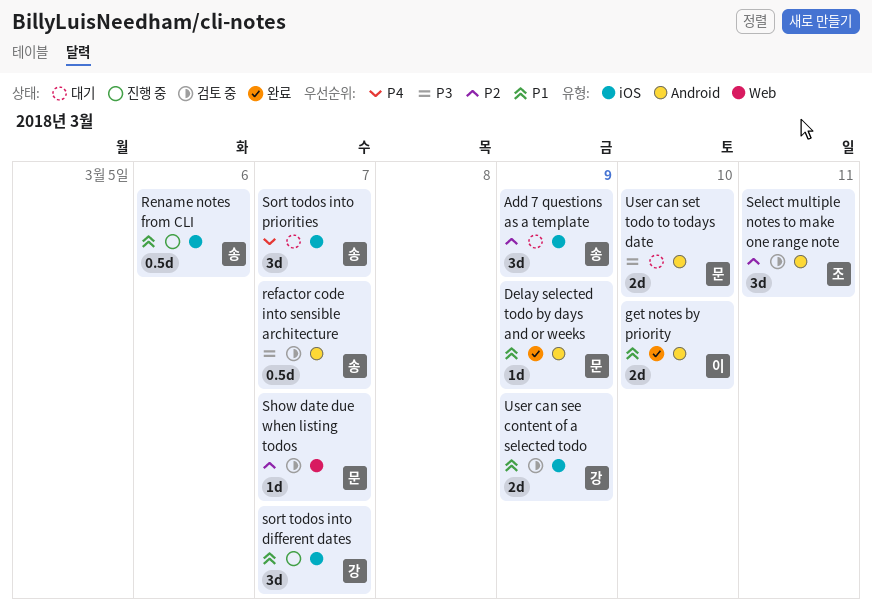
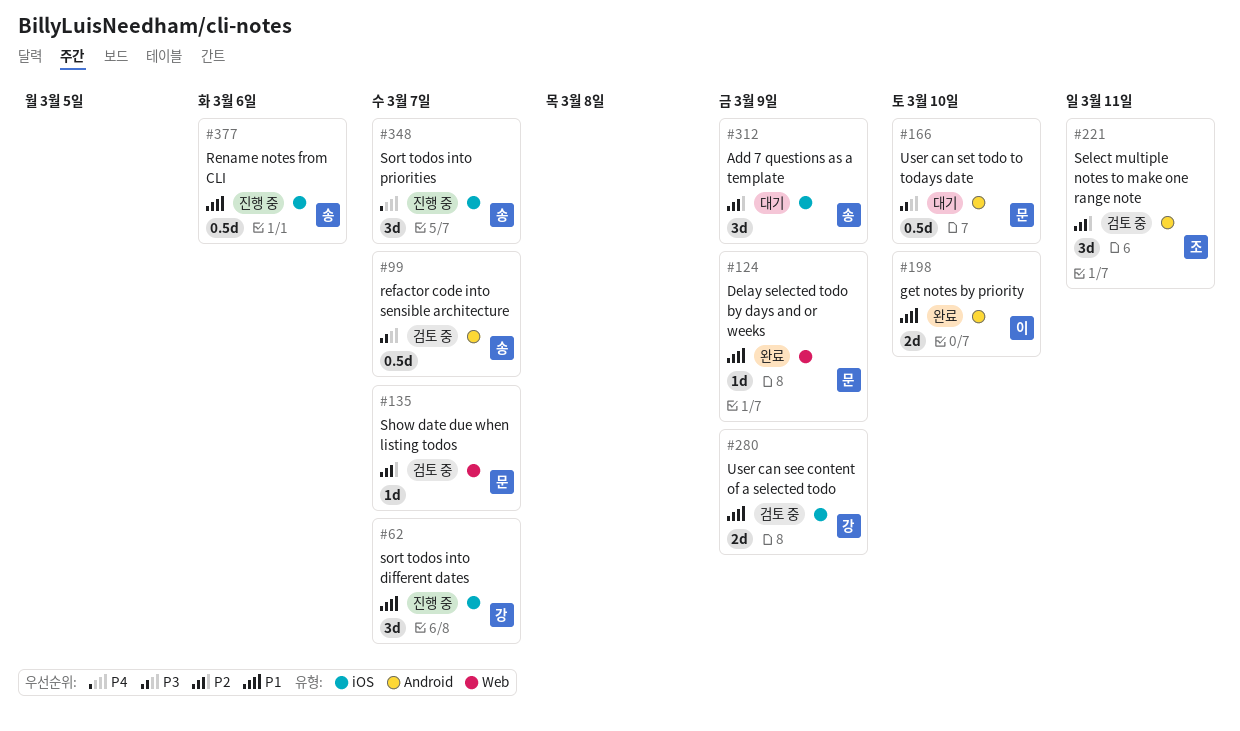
Delay selected todo by days and or weeks, label: Android -> Web
Sort todos into priorities, status: 대기 -> 진행 중
User can set todo to todays date, estimate: 2d -> 0.5d

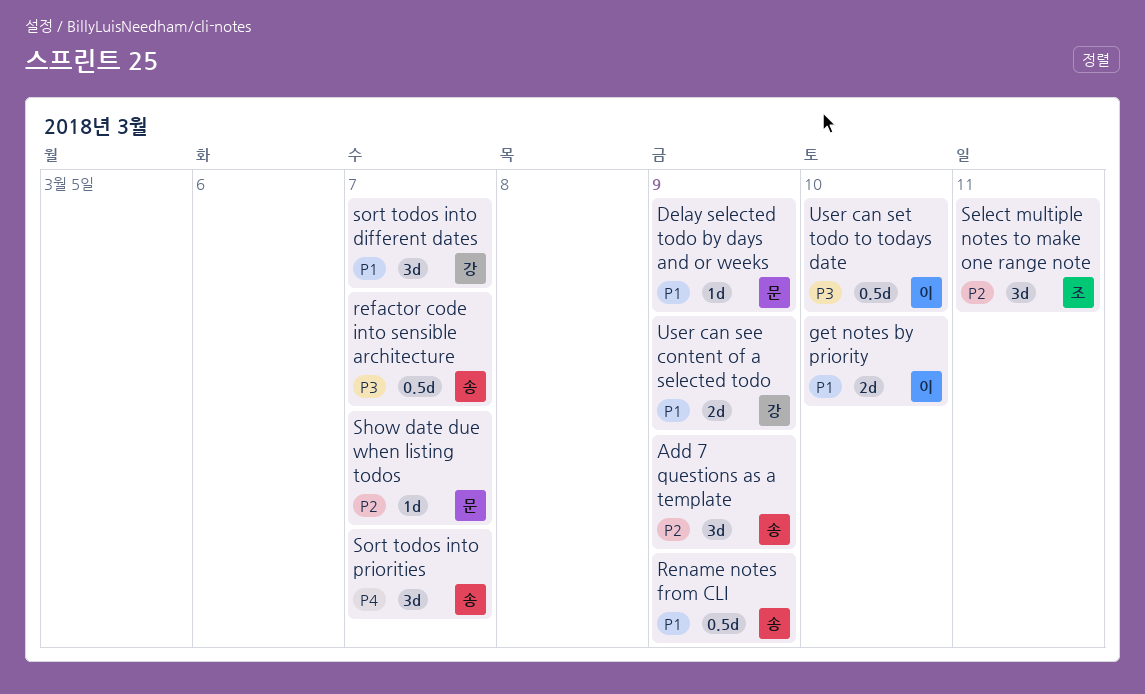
Rename notes from CLI, due: Mar 6 -> Mar 9
User can set todo to todays date, owner: 문 -> 이

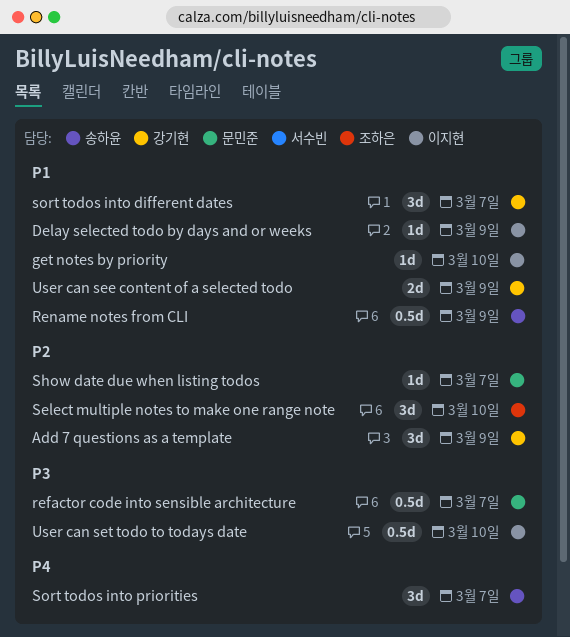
Add 7 questions as a template, owner: 송하윤 -> 강기현
Delay selected todo by days and or weeks, owner: 문민준 -> 이지현
get notes by priority, estimate: 2d -> 1d
refactor code into sensible architecture, owner: 송하윤 -> 문민준
Select multiple notes to make one range note, due: Mar 11 -> Mar 10

